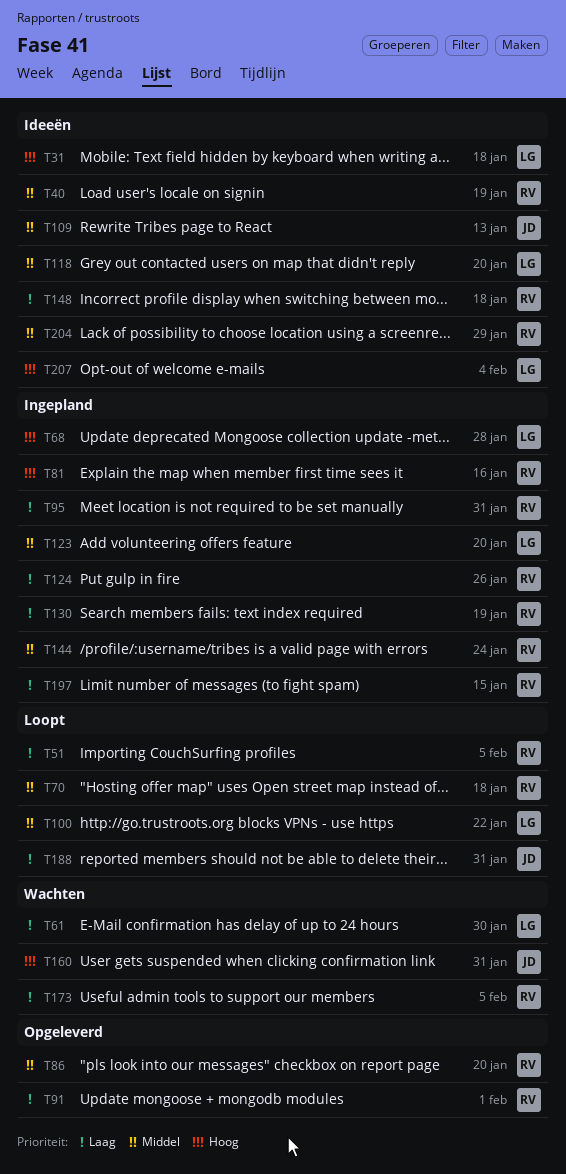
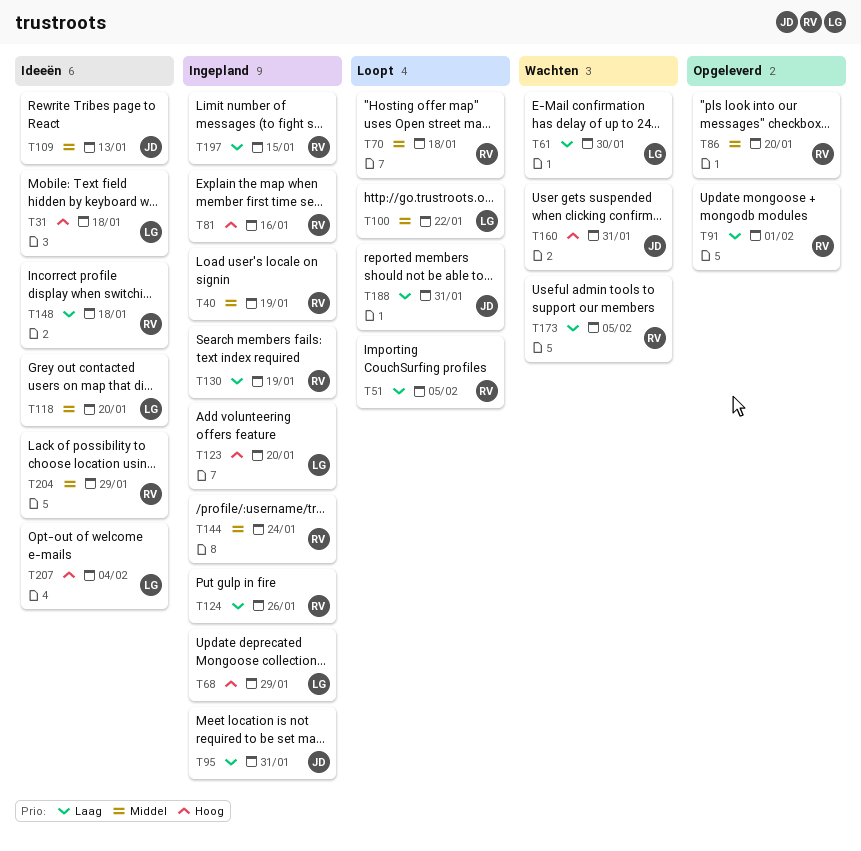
T40, status: Ideeën -> Ingepland
T68, due: Jan 28 -> Jan 29
T95, owner: RV -> JD
T123, priority: Middel -> Hoog

